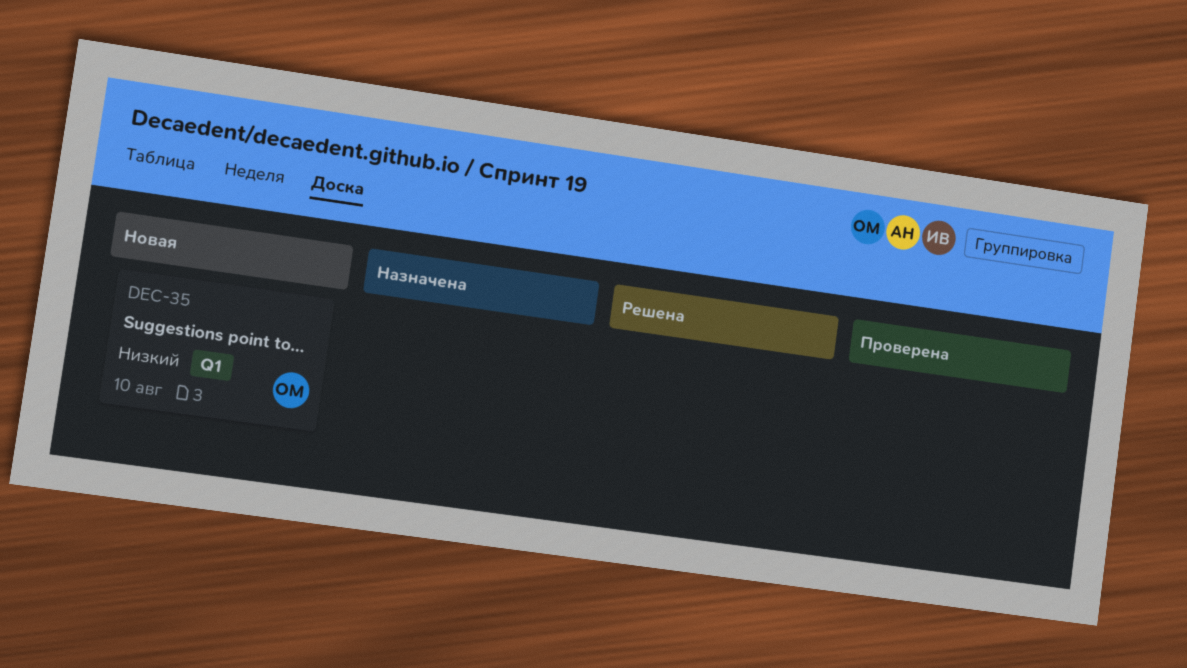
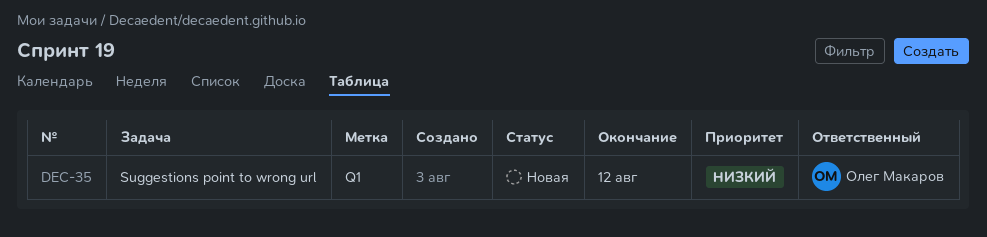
DEC-35, due: Aug 10 -> Aug 12

